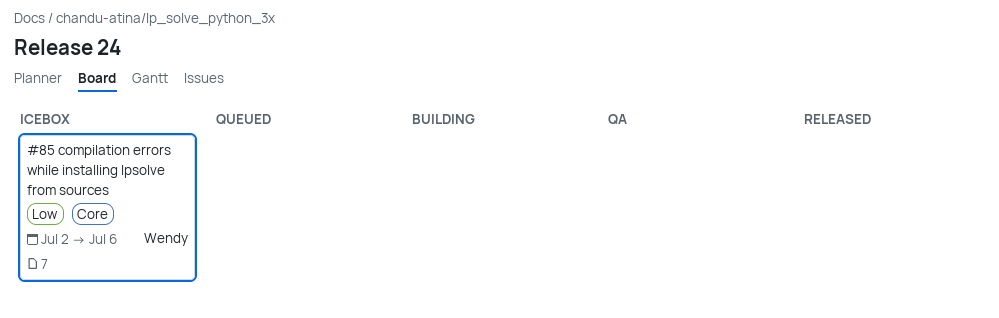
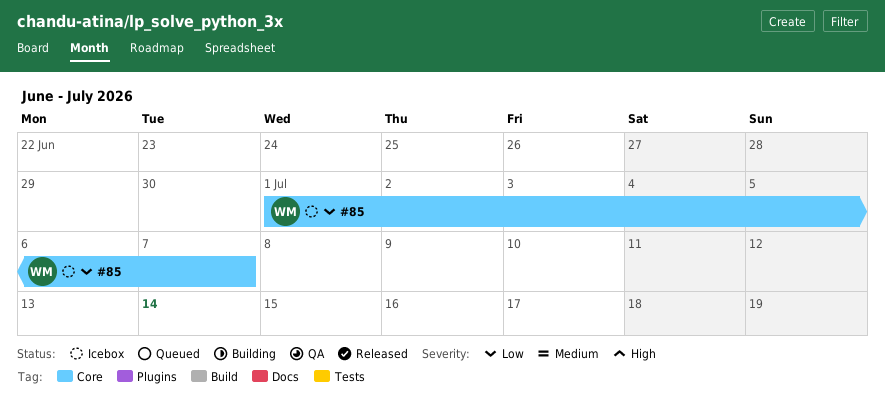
#85, start: Jul 2 -> Jul 1
#85, due: Jul 6 -> Jul 7

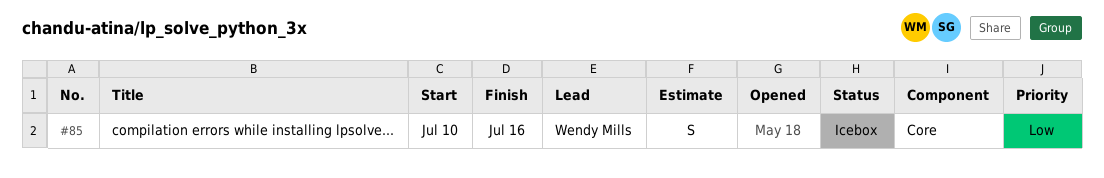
#85, start: Jul 1 -> Jul 10
#85, due: Jul 7 -> Jul 16

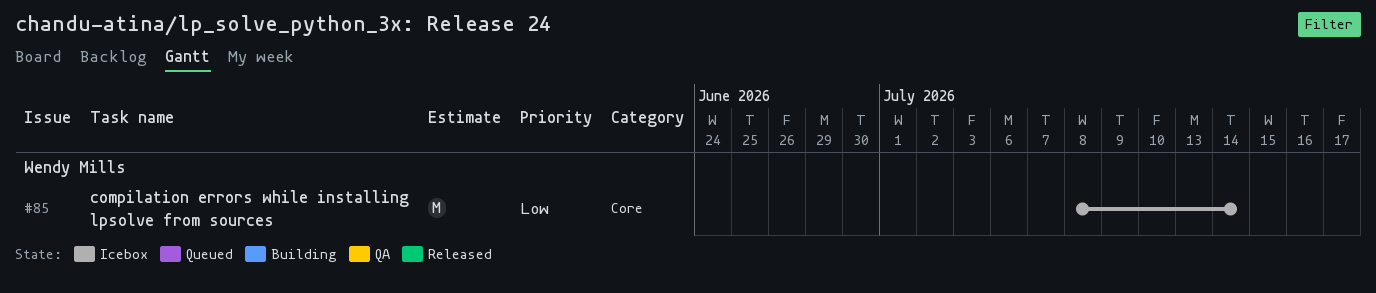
#85, estimate: S -> M
#85, start: Jul 10 -> Jul 8
#85, due: Jul 16 -> Jul 14

